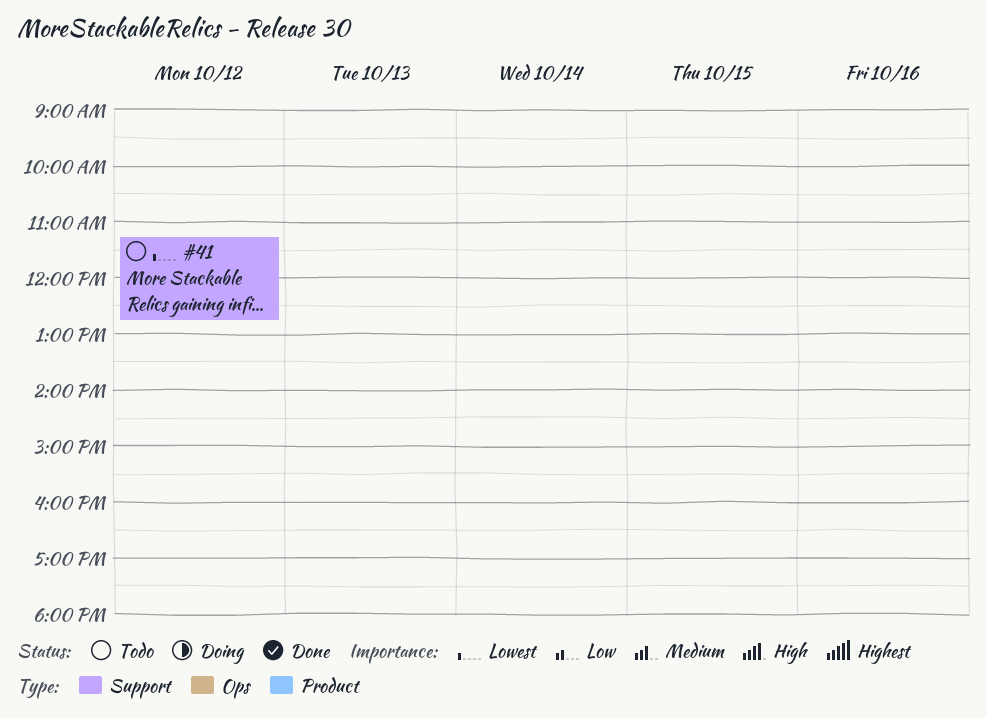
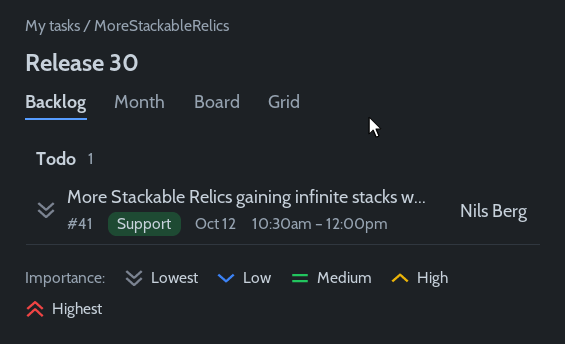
#41, begins: 11:15 -> 10:30
#41, ends: 12:45 -> 12:00

